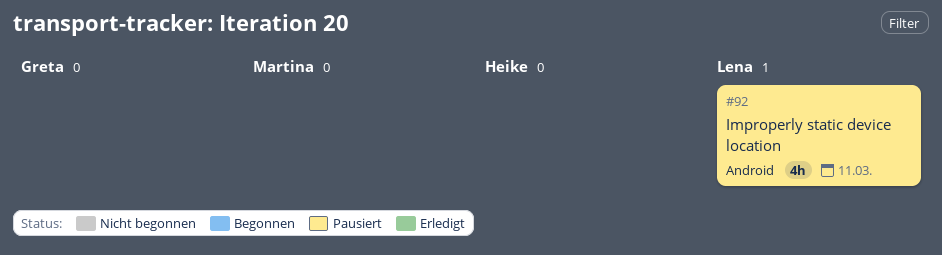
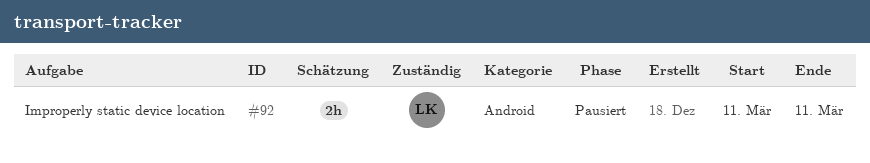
#92, estimate: 4h -> 2h

